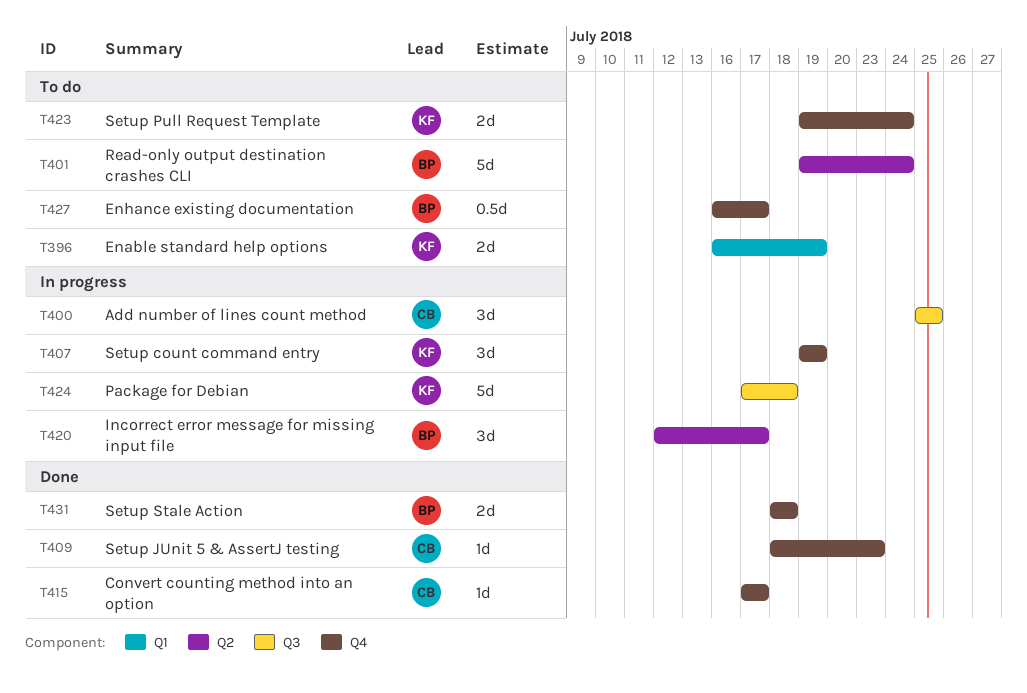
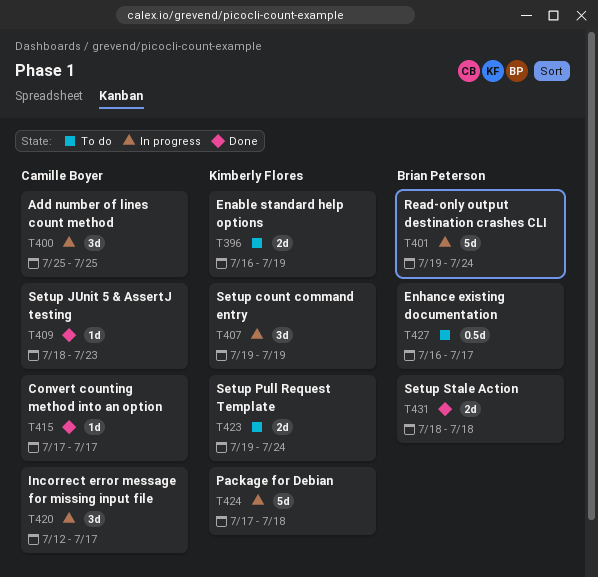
T401, status: To do -> In progress
T420, owner: Brian Peterson -> Camille Boyer

